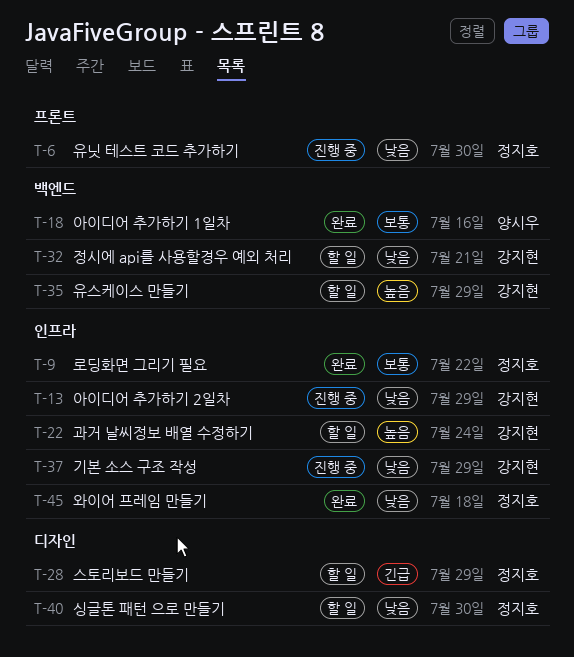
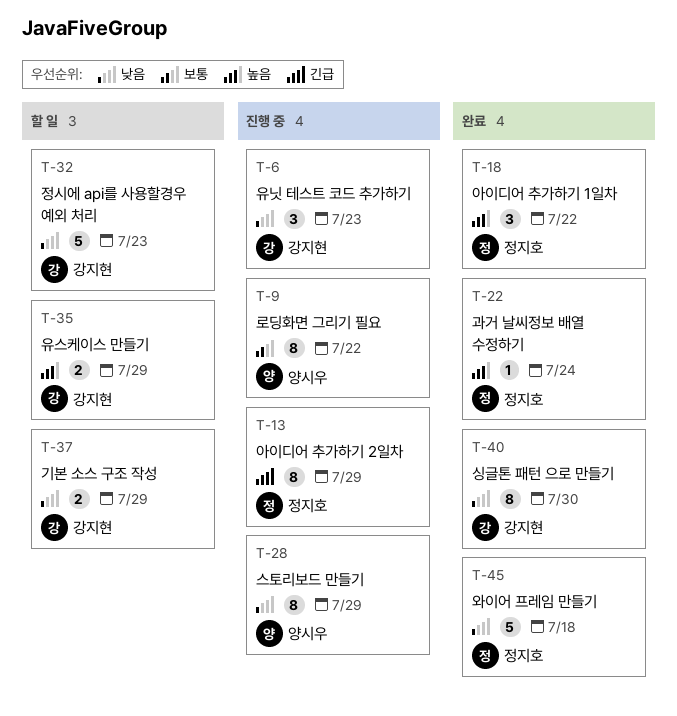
T-6, owner: 정지호 -> 강지현
T-6, due: Jul 30 -> Jul 23
T-9, status: 완료 -> 진행 중
T-9, owner: 정지호 -> 양시우
T-13, owner: 강지현 -> 정지호
T-13, priority: 낮음 -> 긴급
T-18, owner: 양시우 -> 정지호
T-18, priority: 보통 -> 높음
T-18, due: Jul 16 -> Jul 22
T-22, status: 할 일 -> 완료
T-22, owner: 강지현 -> 정지호
T-28, status: 할 일 -> 진행 중
T-28, owner: 정지호 -> 양시우
T-28, priority: 긴급 -> 낮음
T-32, due: Jul 21 -> Jul 23
T-37, status: 진행 중 -> 할 일
T-40, status: 할 일 -> 완료
T-40, owner: 정지호 -> 강지현

